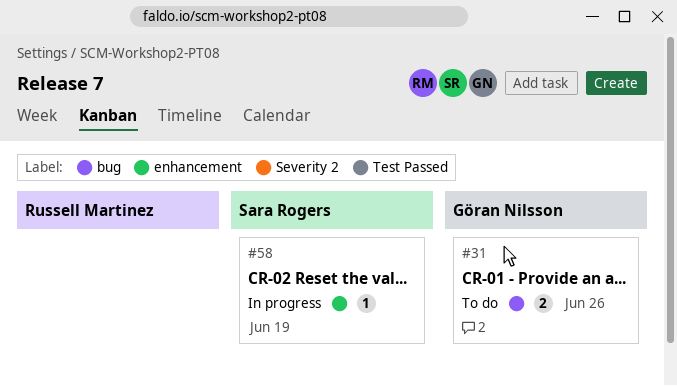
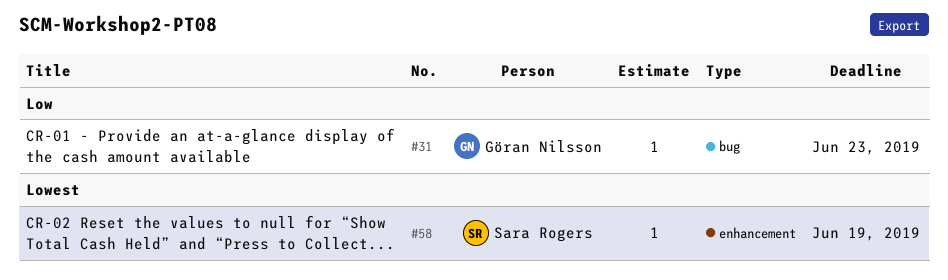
#31, estimate: 2 -> 1
#31, due: Jun 26 -> Jun 23

